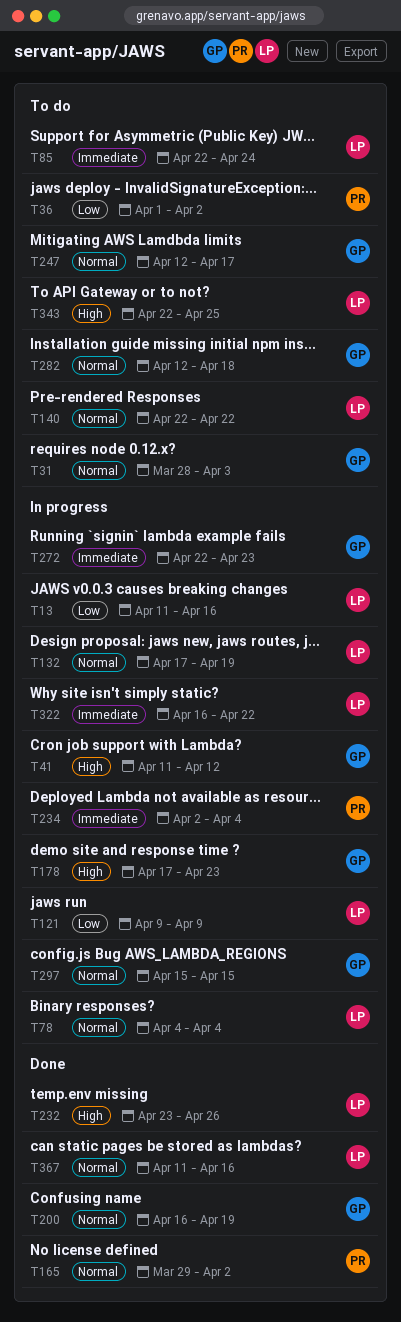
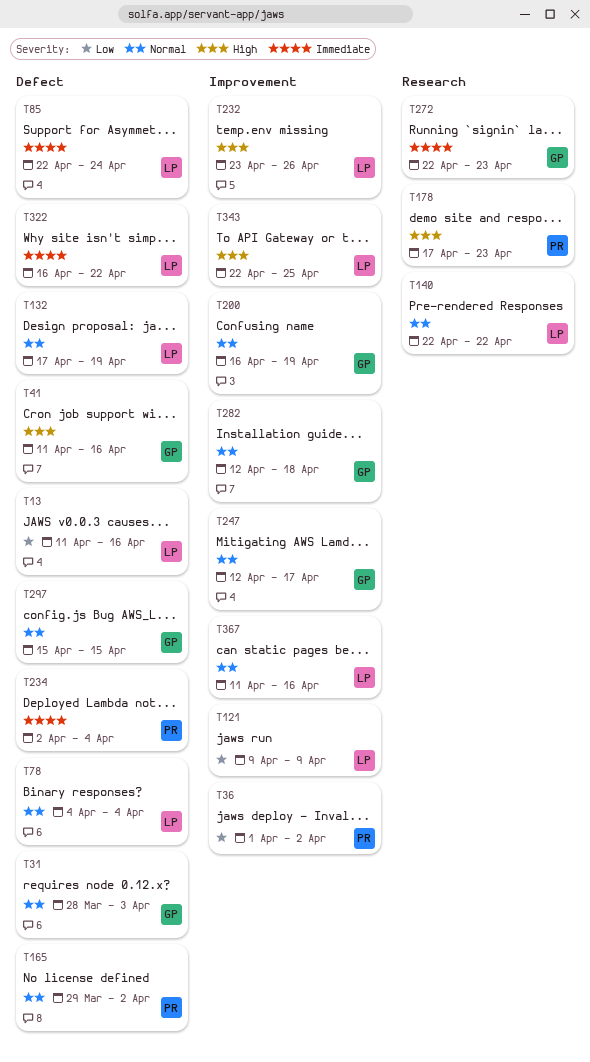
T41, due: Apr 12 -> Apr 16
T178, owner: GP -> PR

